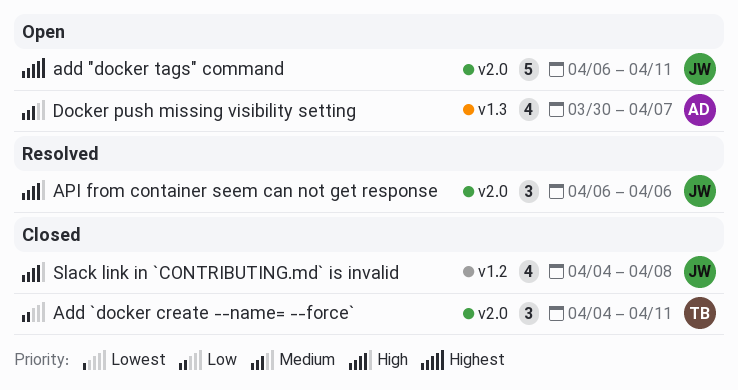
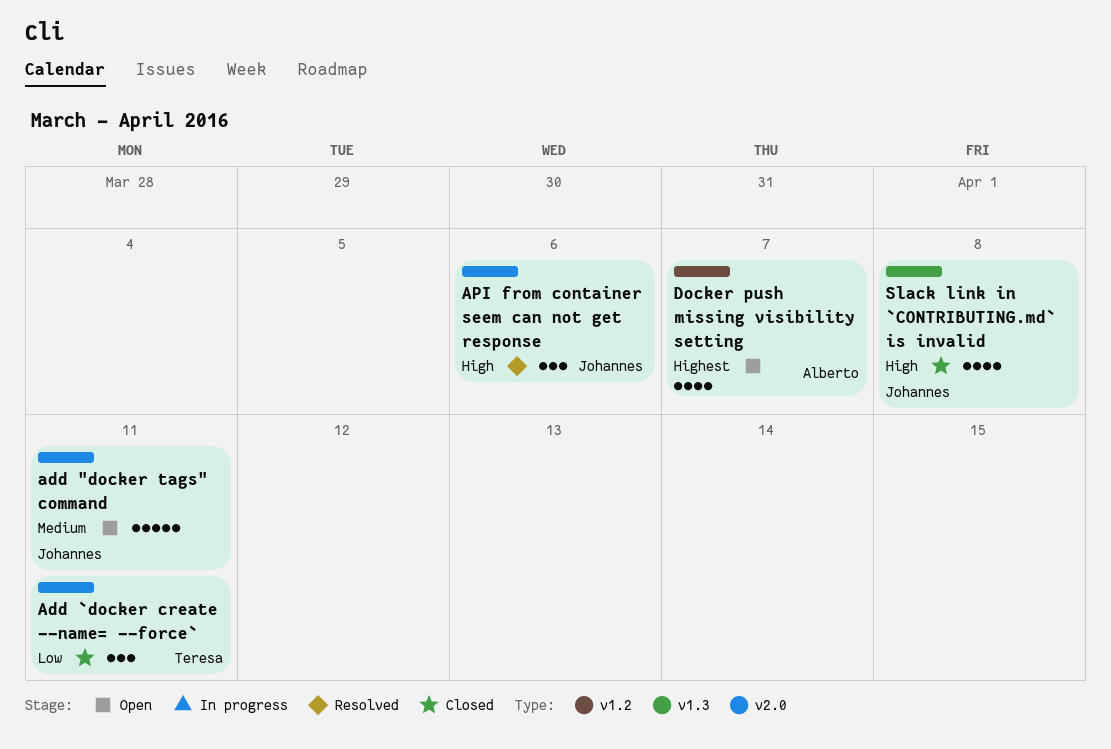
add "docker tags" command, priority: Highest -> Medium
Docker push missing visibility setting, priority: Medium -> Highest
Docker push missing visibility setting, label: v1.3 -> v1.2
Slack link in `CONTRIBUTING.md` is invalid, label: v1.2 -> v1.3

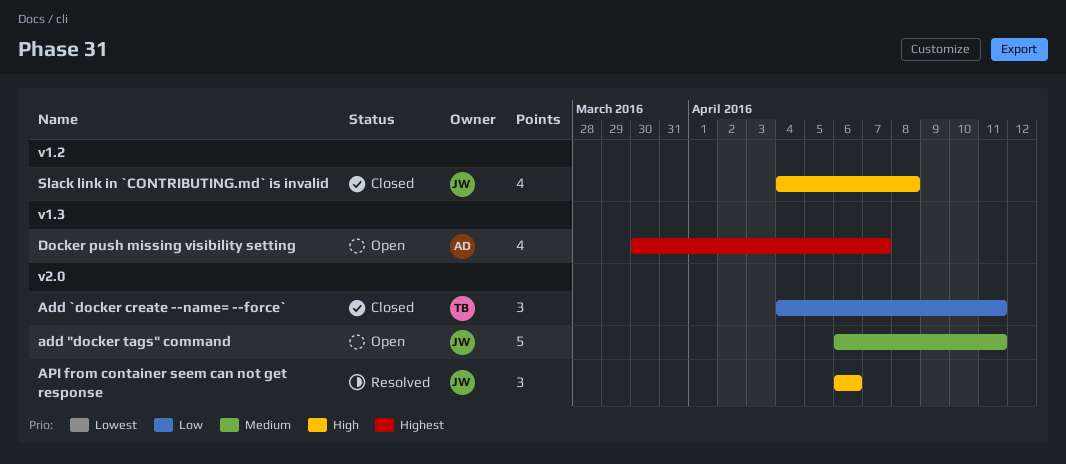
Docker push missing visibility setting, label: v1.2 -> v1.3
Slack link in `CONTRIBUTING.md` is invalid, label: v1.3 -> v1.2

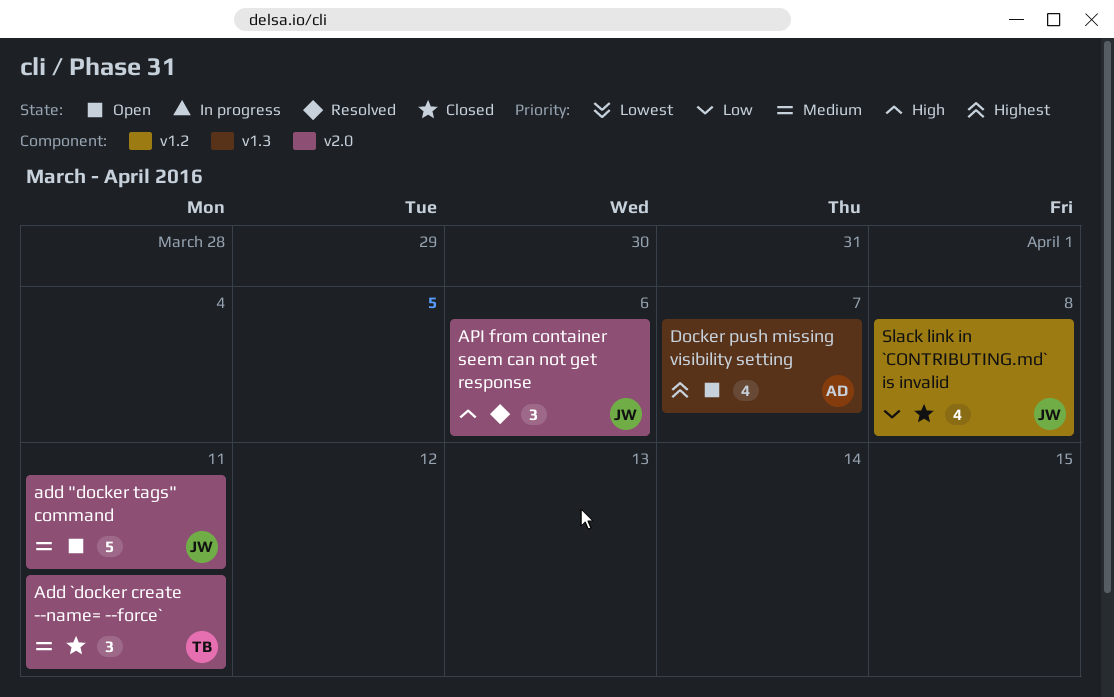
Add `docker create --name= --force`, priority: Low -> Medium
Slack link in `CONTRIBUTING.md` is invalid, priority: High -> Low

